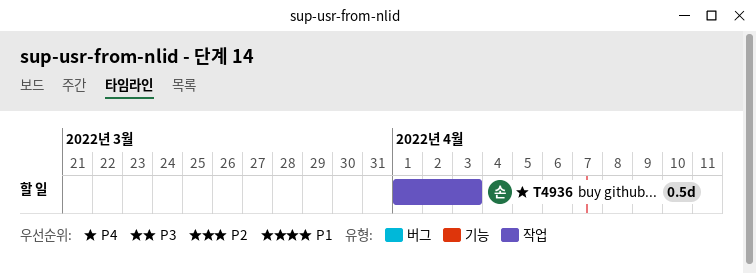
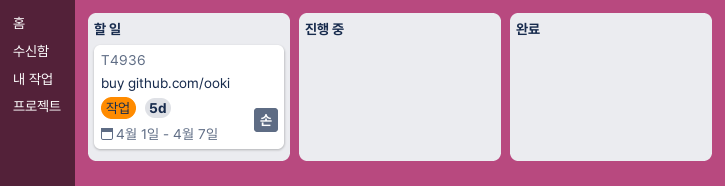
T4936, estimate: 0.5d -> 5d
T4936, due: Apr 3 -> Apr 7

